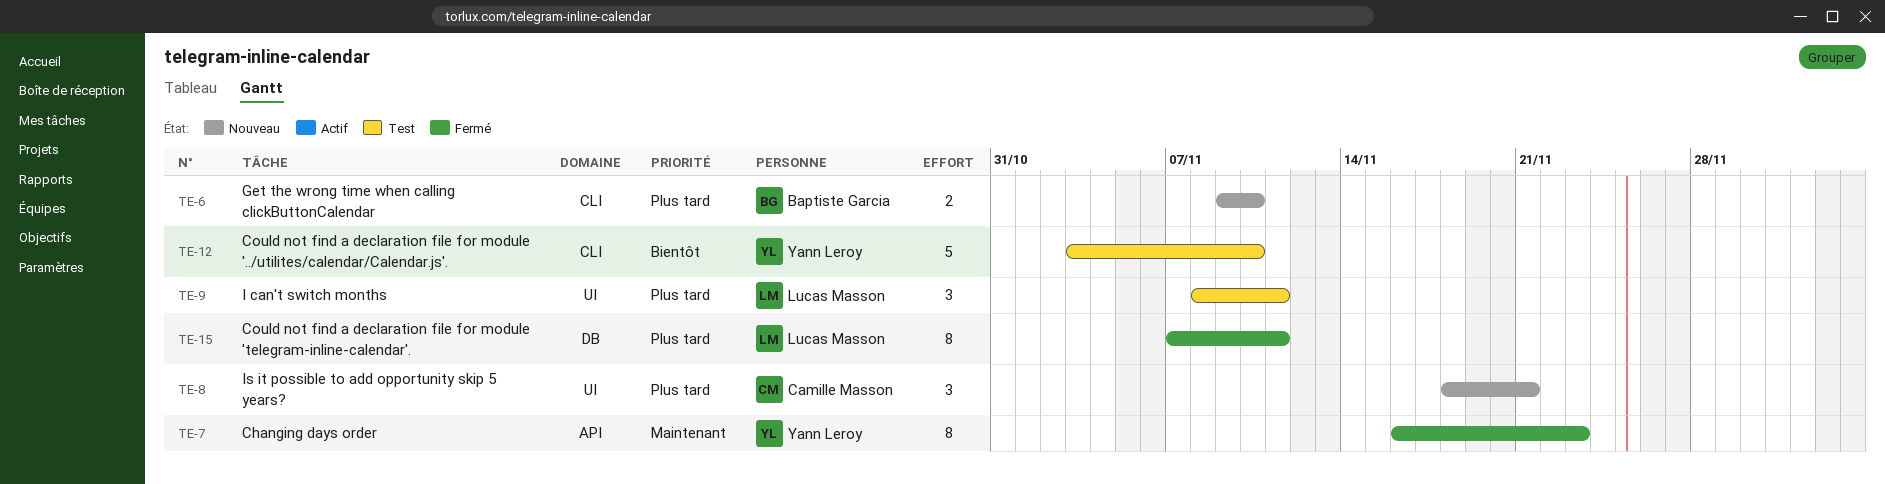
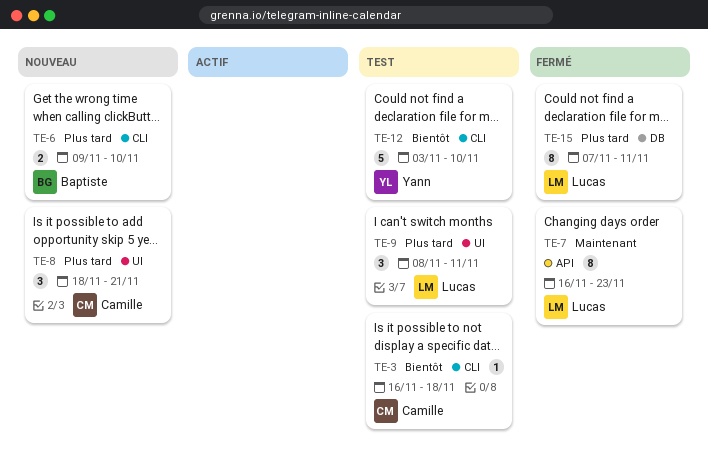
TE-3: none -> present
TE-7, owner: Yann Leroy -> Lucas Masson

